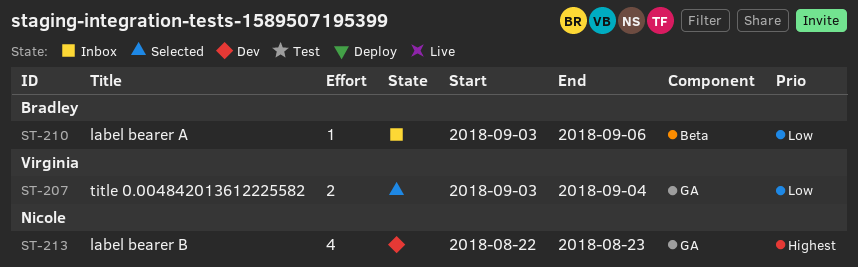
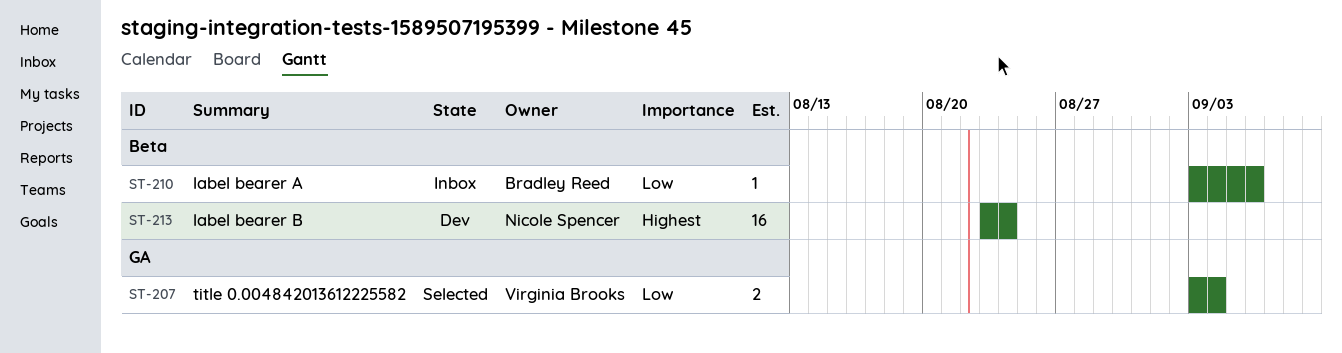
ST-213, label: GA -> Beta
ST-213, estimate: 4 -> 16
ST-213, start: Aug 22 -> Aug 23
ST-213, due: Aug 23 -> Aug 24

